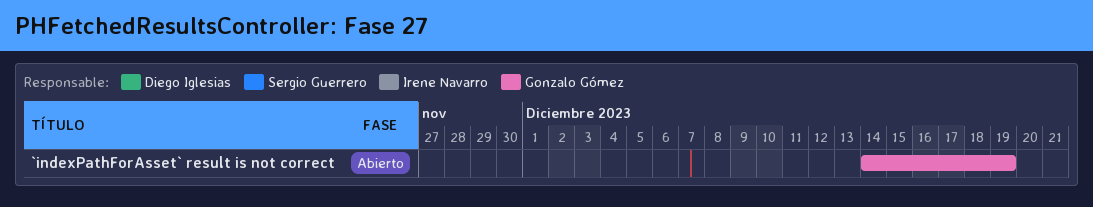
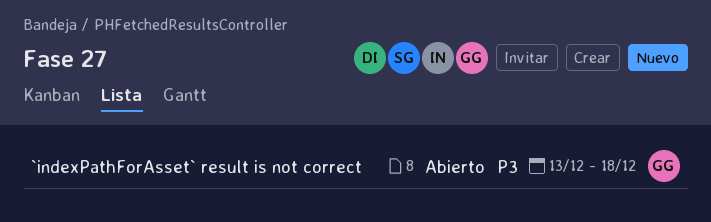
`indexPathForAsset` result is not correct, start: Dec 14 -> Dec 13
`indexPathForAsset` result is not correct, due: Dec 19 -> Dec 18

